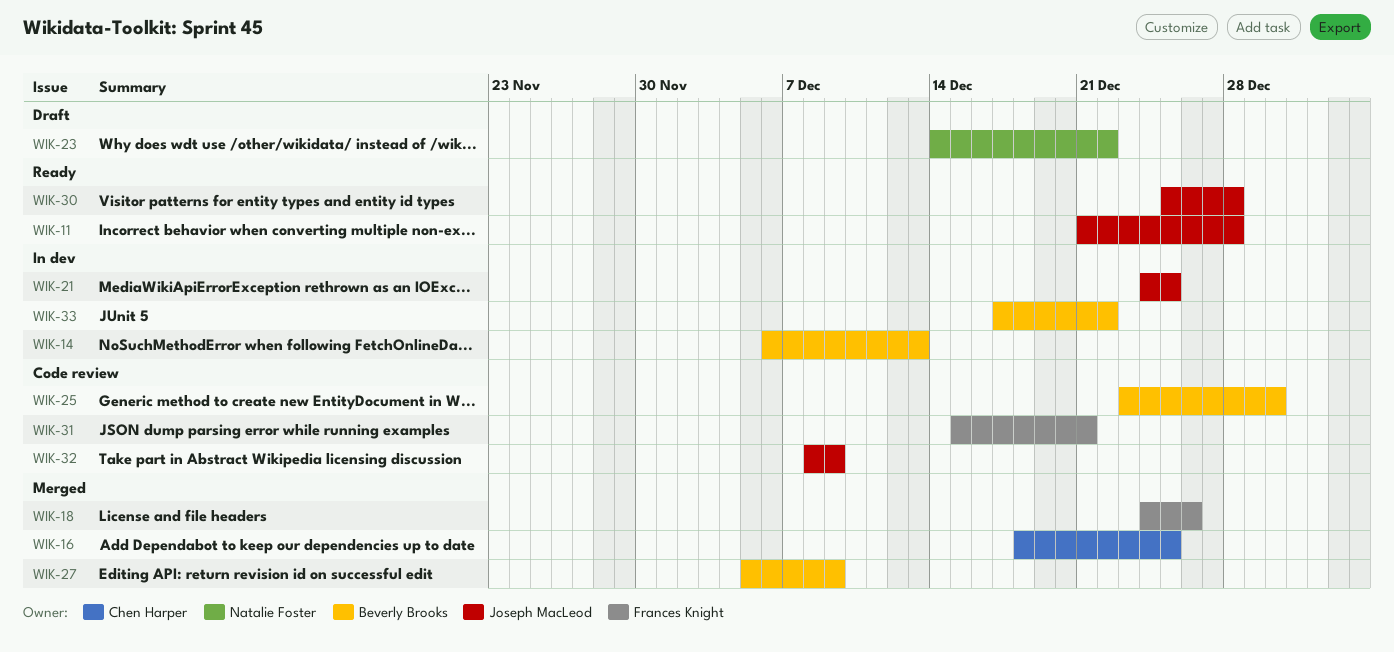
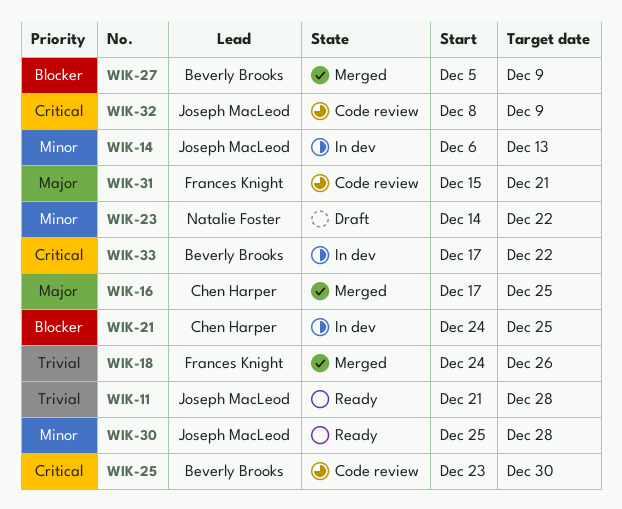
WIK-14, owner: Beverly Brooks -> Joseph MacLeod
WIK-16, start: Dec 18 -> Dec 17
WIK-21, owner: Joseph MacLeod -> Chen Harper

